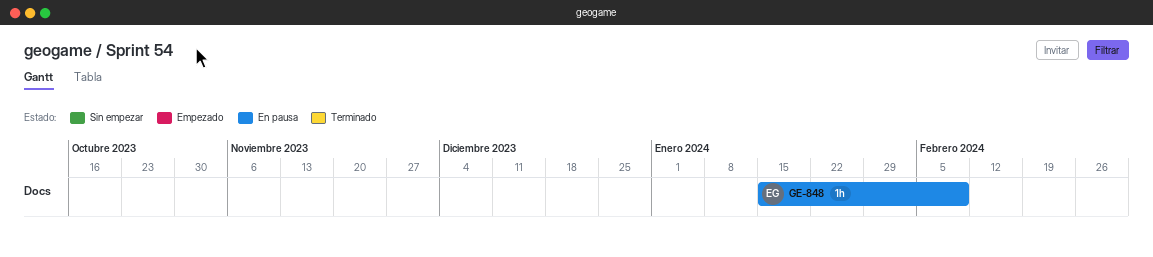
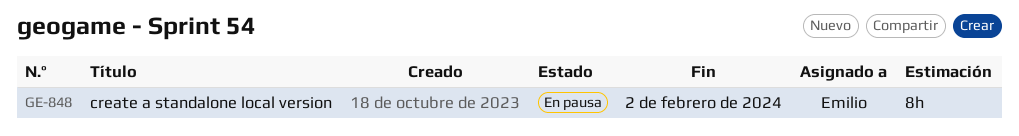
GE-848, estimate: 1h -> 8h
GE-848, due: Feb 9 -> Feb 2

